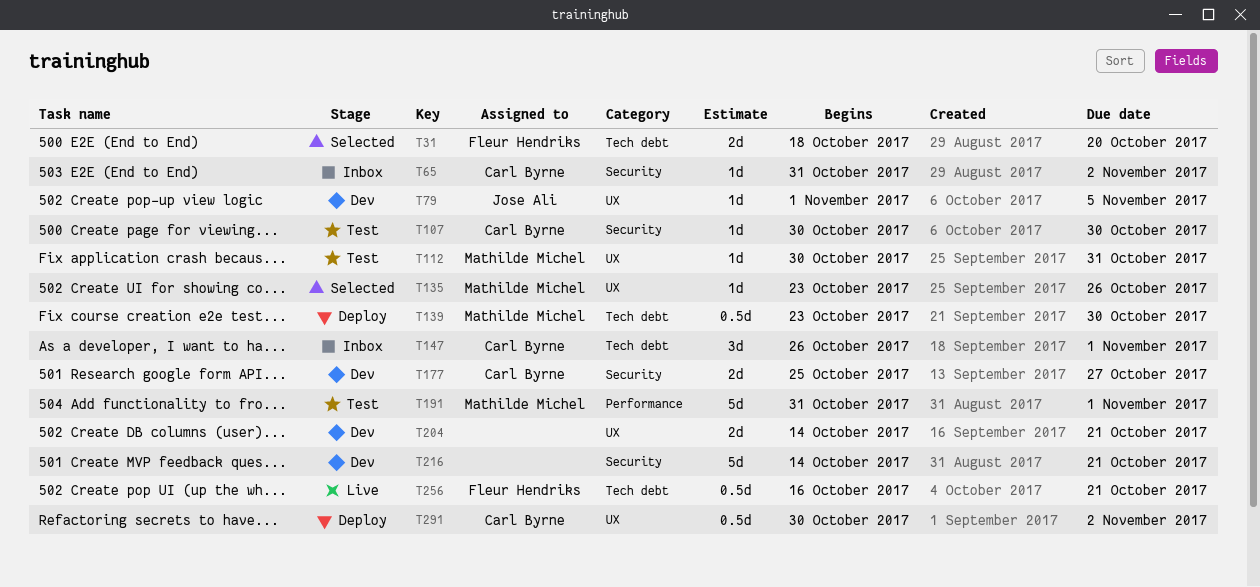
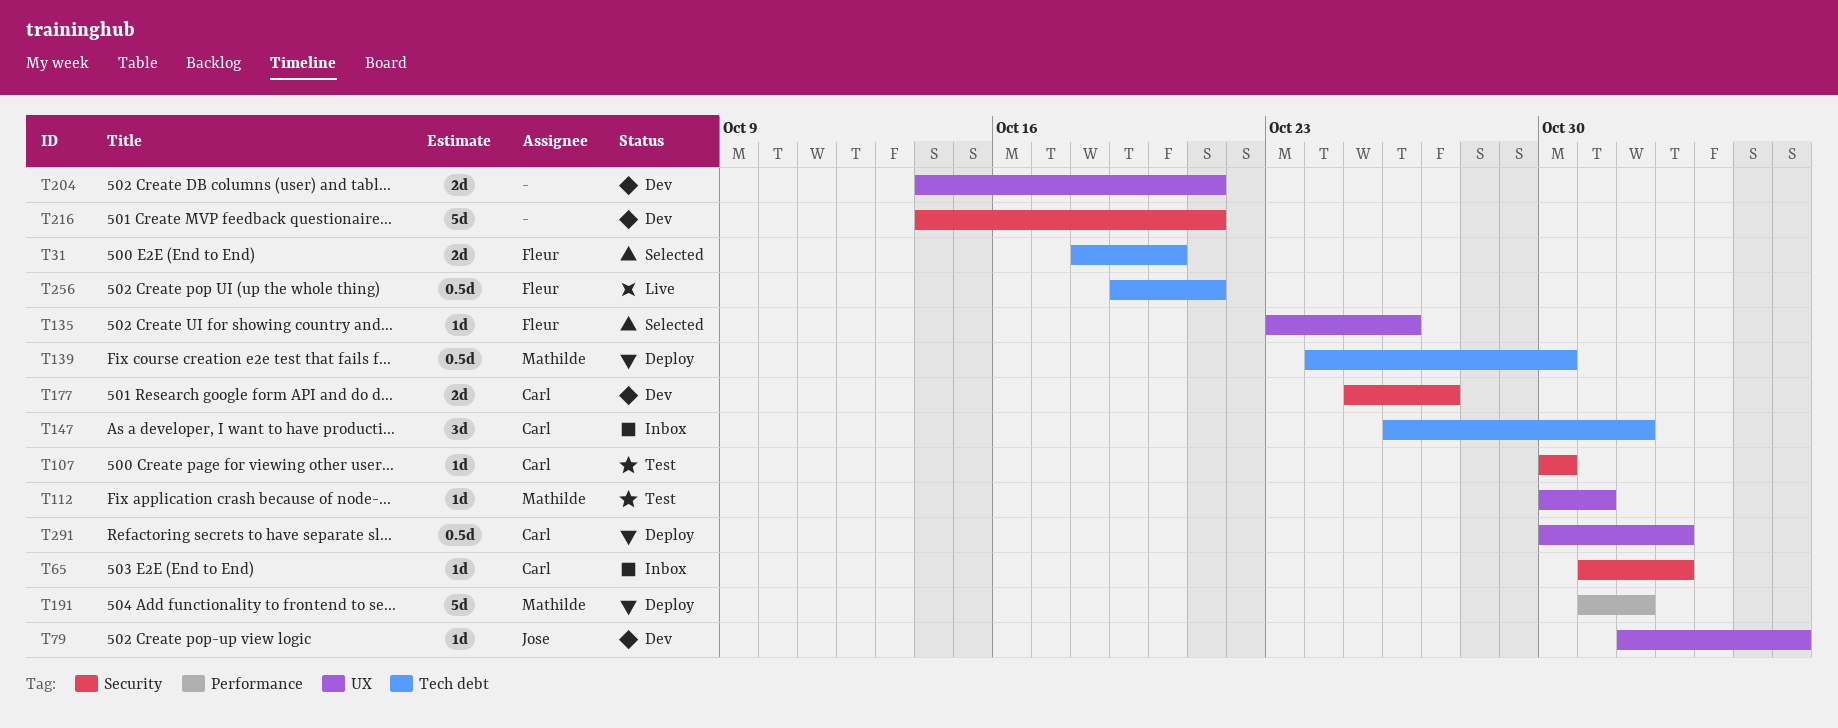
T135, owner: Mathilde Michel -> Fleur Hendriks
T139, start: Oct 23 -> Oct 24
T191, status: Test -> Deploy
T256, start: Oct 16 -> Oct 19

